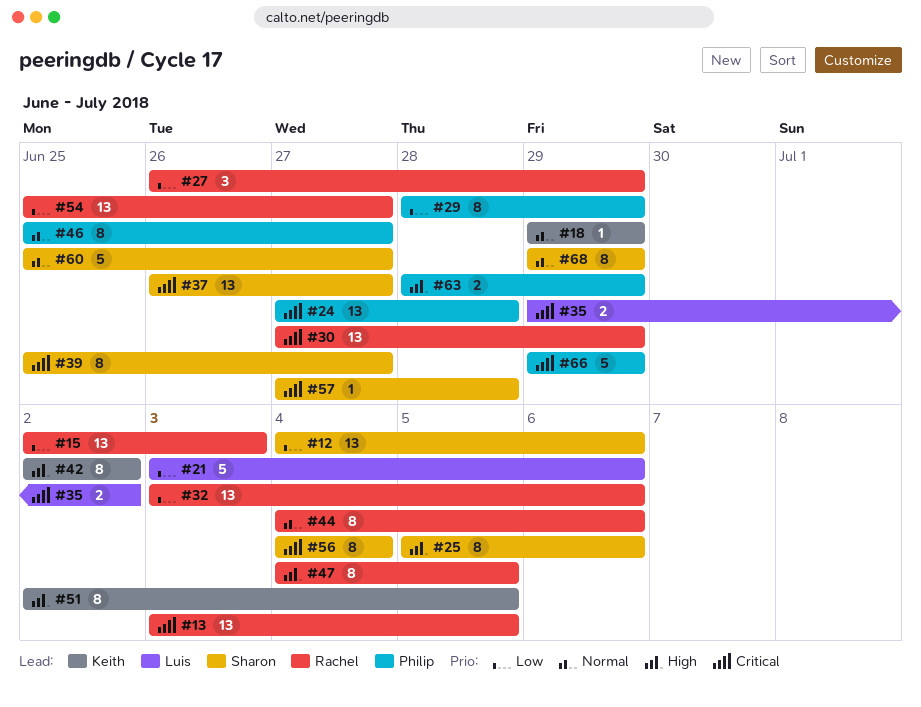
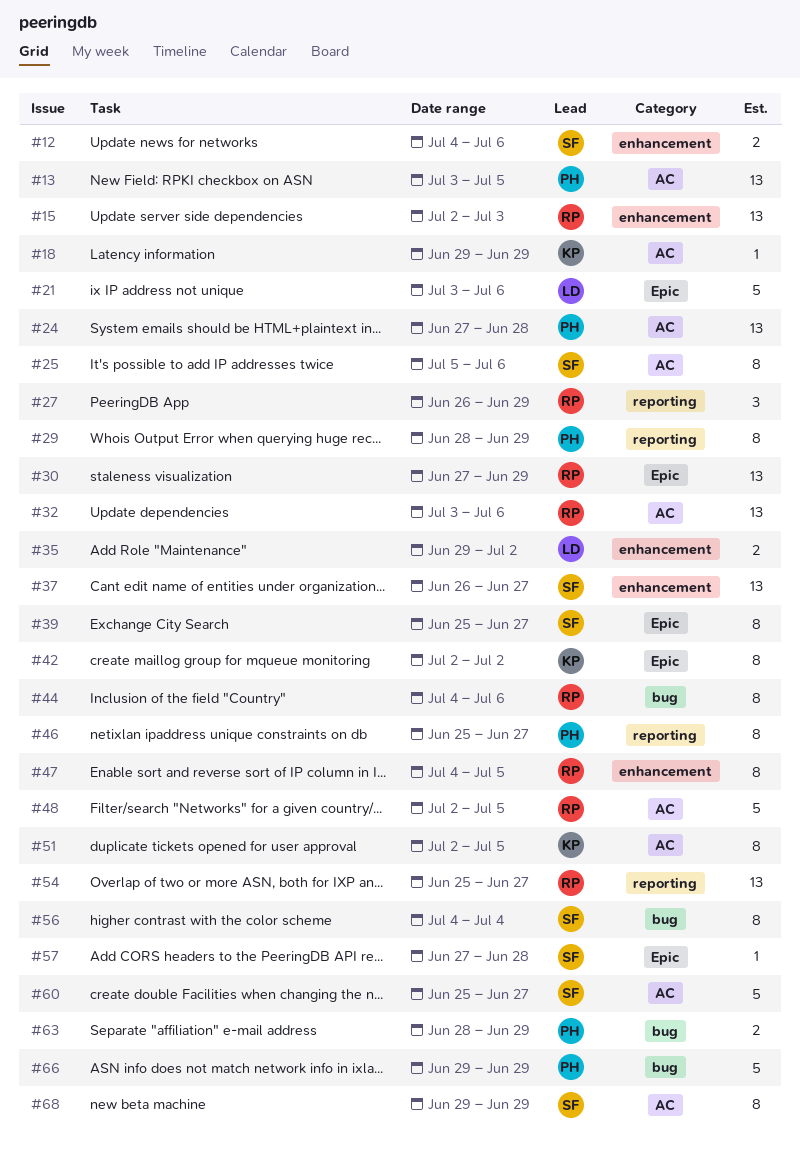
#12, estimate: 13 -> 2
#13, owner: Rachel -> Philip
#48: none -> present

